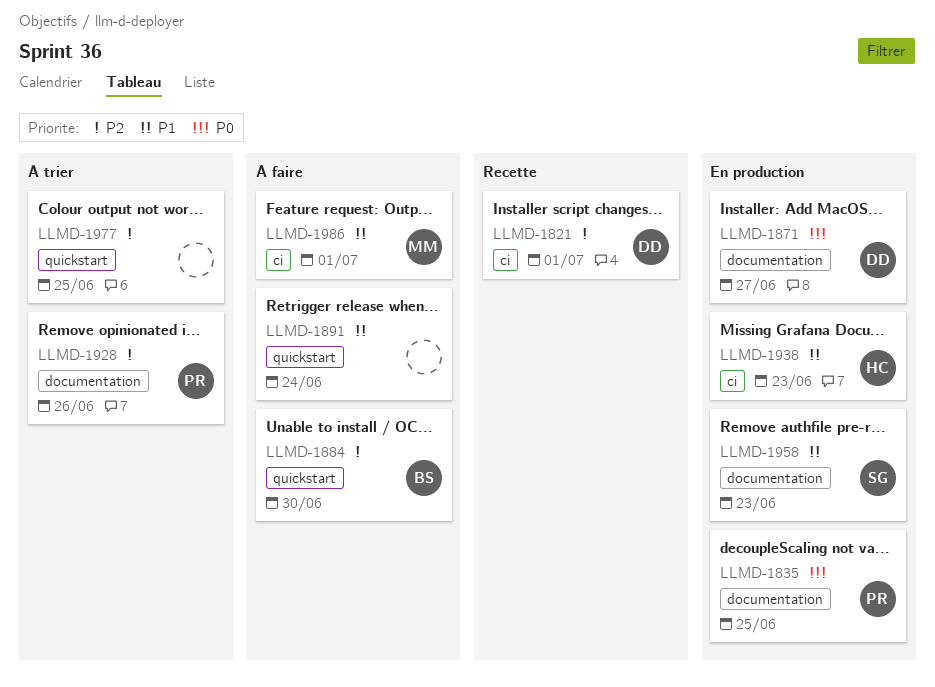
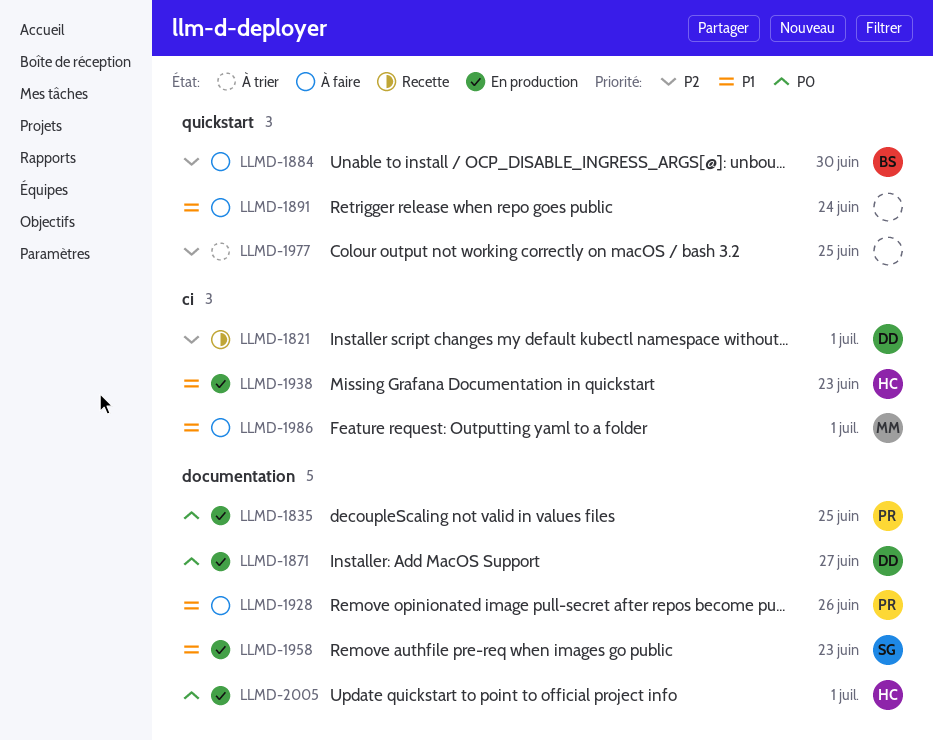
LLMD-1928, status: À trier -> À faire
LLMD-1928, priority: P2 -> P1
LLMD-2005: none -> present

